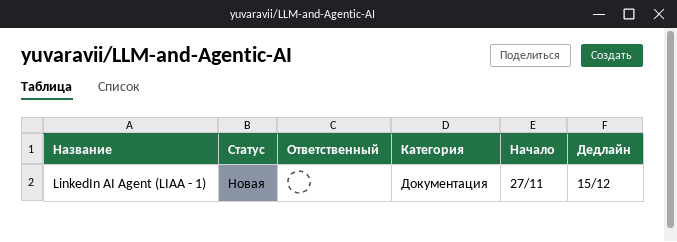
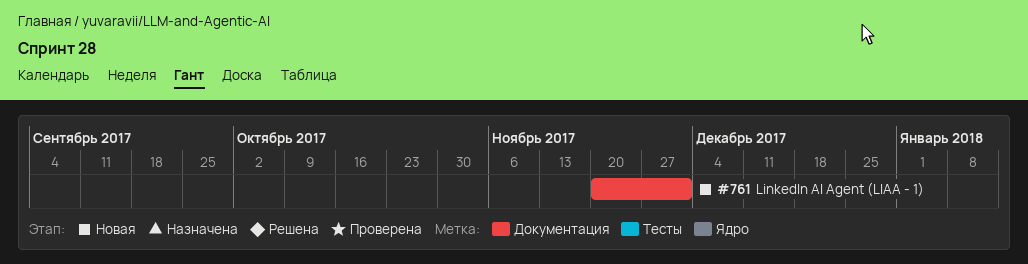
LinkedIn AI Agent (LIAA - 1), start: Nov 27 -> Nov 20
LinkedIn AI Agent (LIAA - 1), due: Dec 15 -> Dec 1

